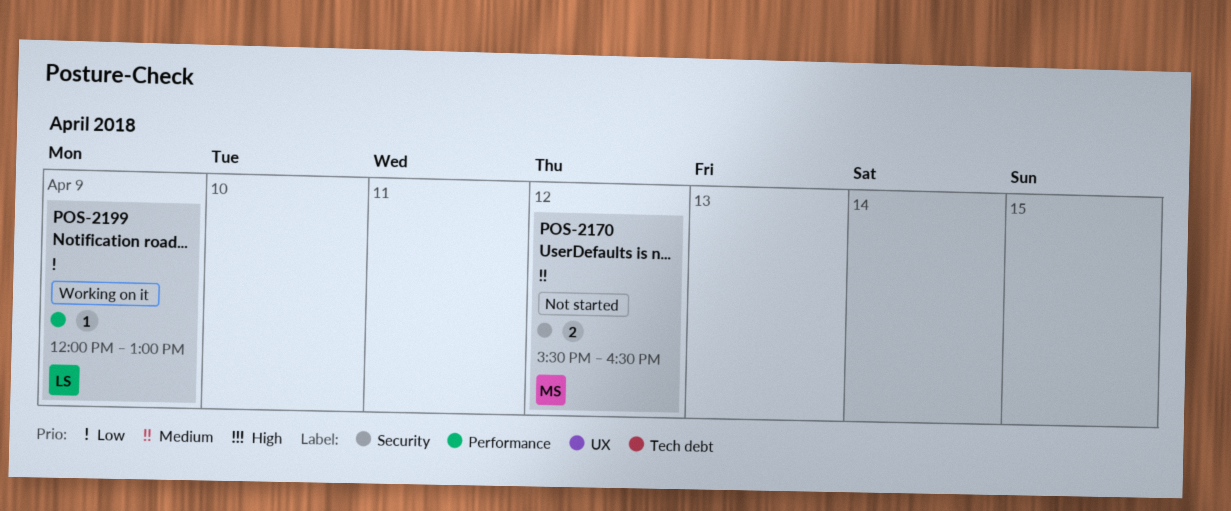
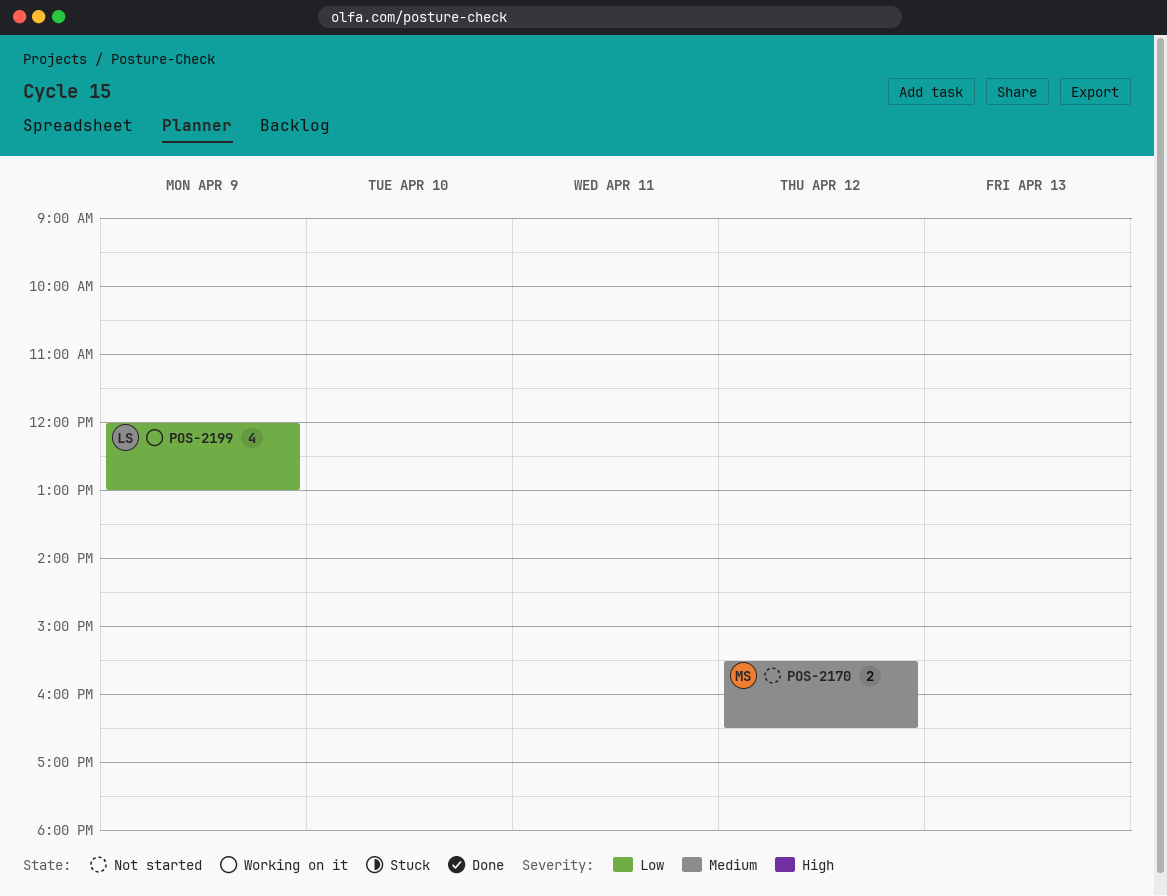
POS-2199, estimate: 1 -> 4

